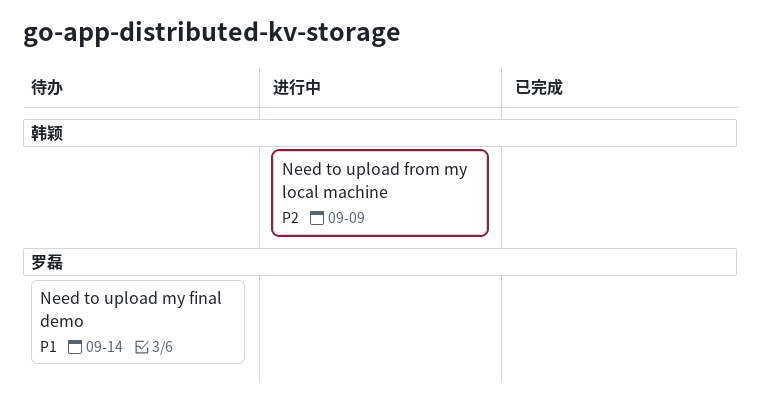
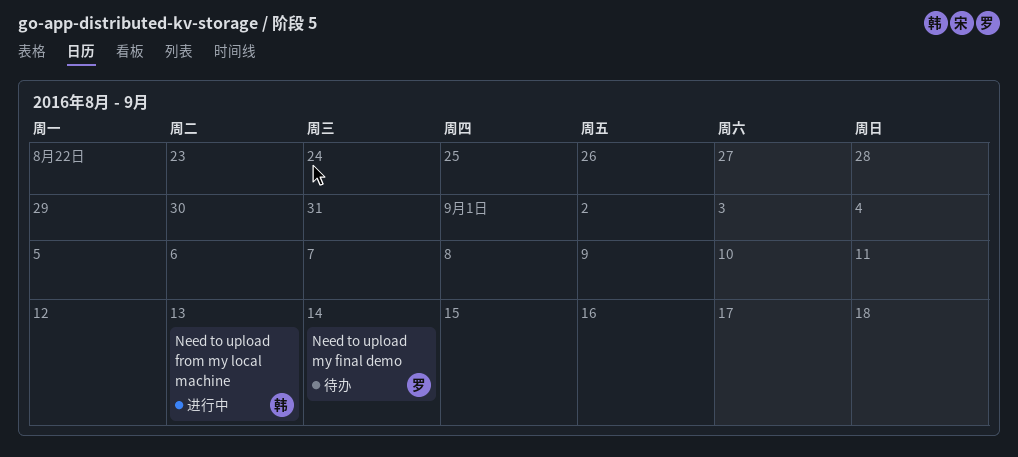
Need to upload from my local machine, due: Sep 9 -> Sep 13

